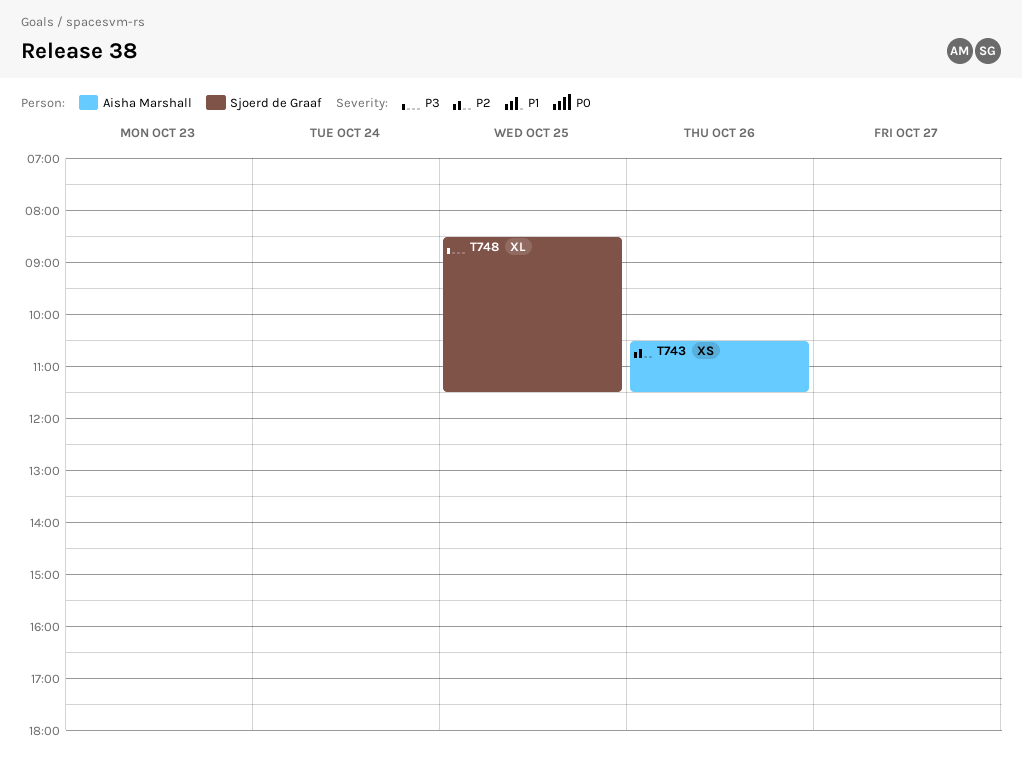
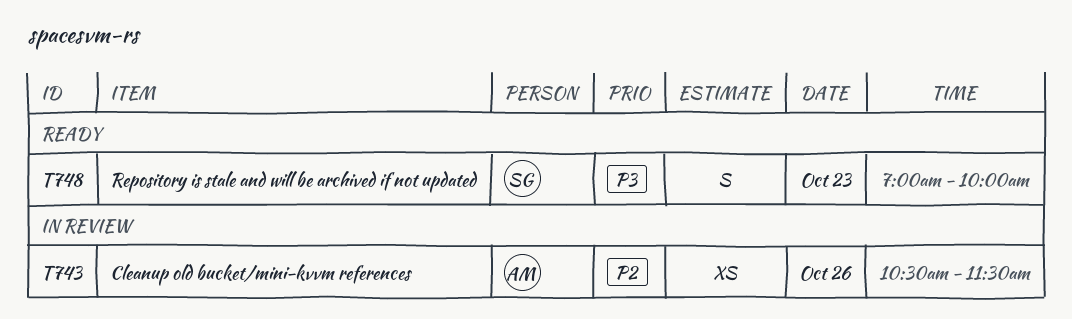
T748, estimate: XL -> S
T748, day: Oct 25 -> Oct 23
T748, begins: 08:30 -> 07:00
T748, ends: 11:30 -> 10:00

